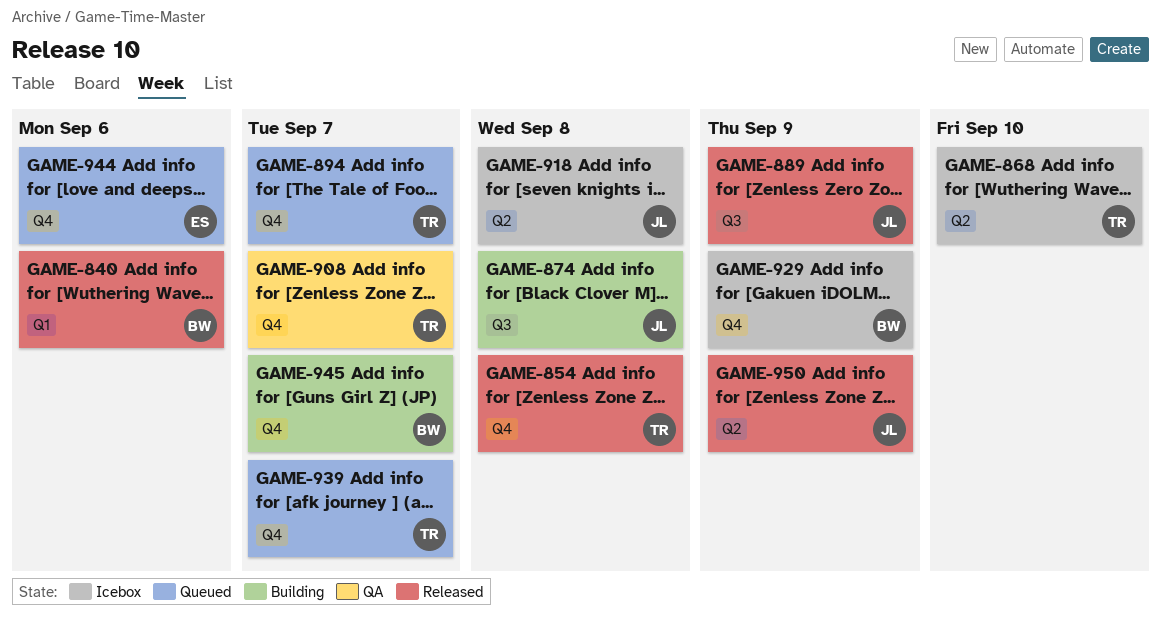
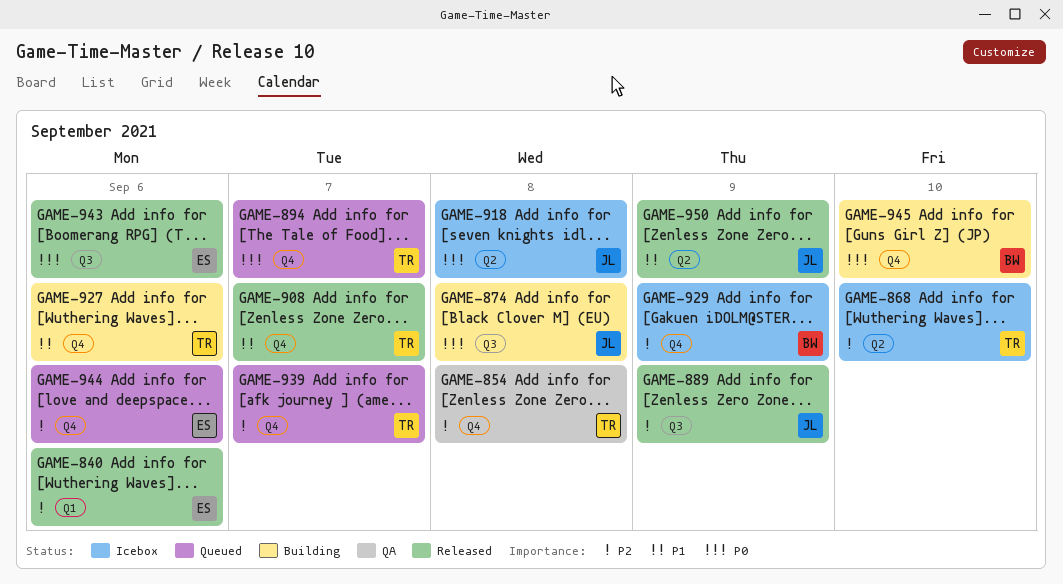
GAME-840, owner: BW -> ES
GAME-854, status: Released -> QA
GAME-908, status: QA -> Released
GAME-927: none -> present
GAME-943: none -> present
GAME-945, due: Sep 7 -> Sep 10

